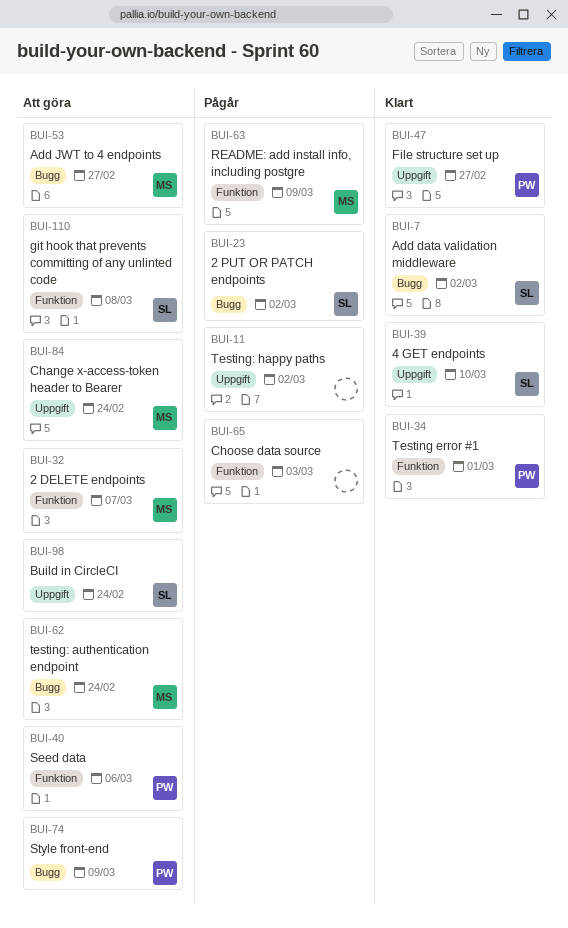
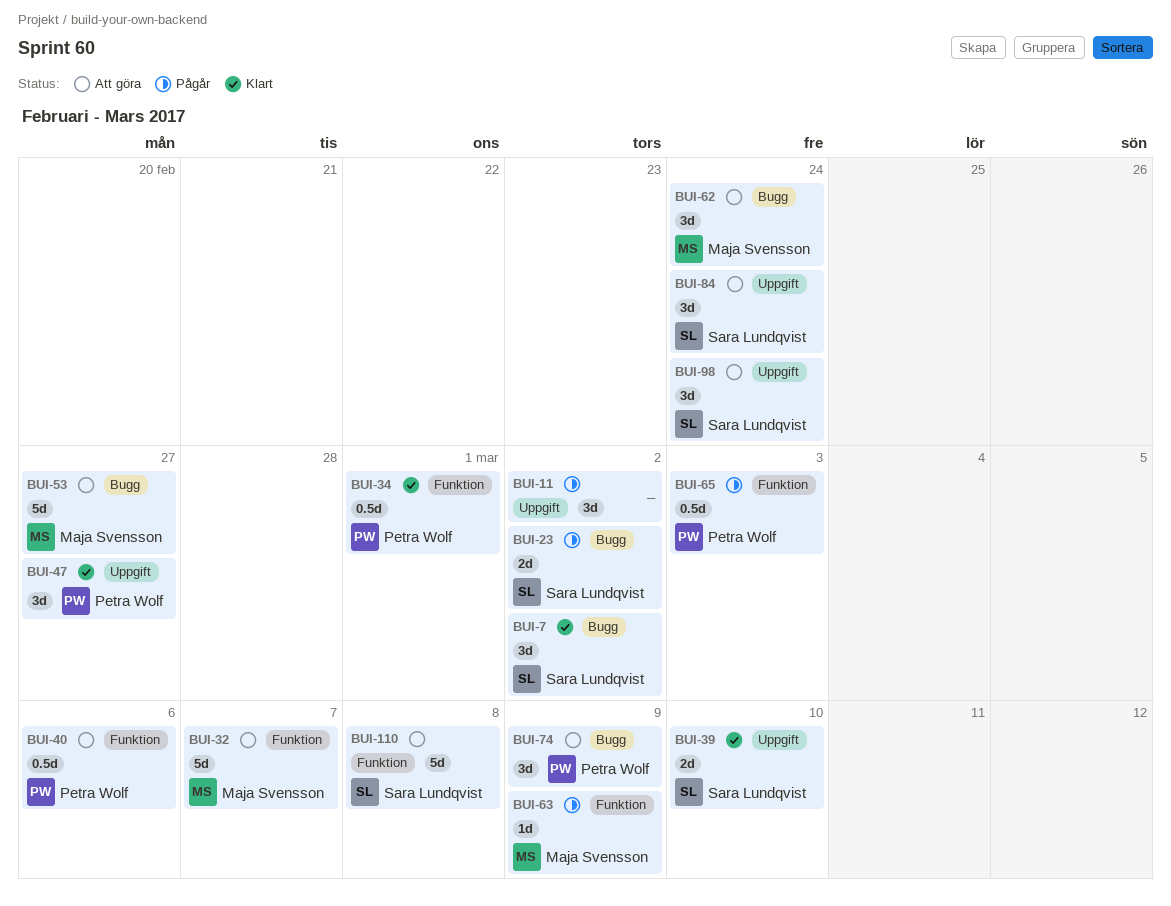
BUI-65, owner: none -> Petra Wolf
BUI-84, owner: Maja Svensson -> Sara Lundqvist

